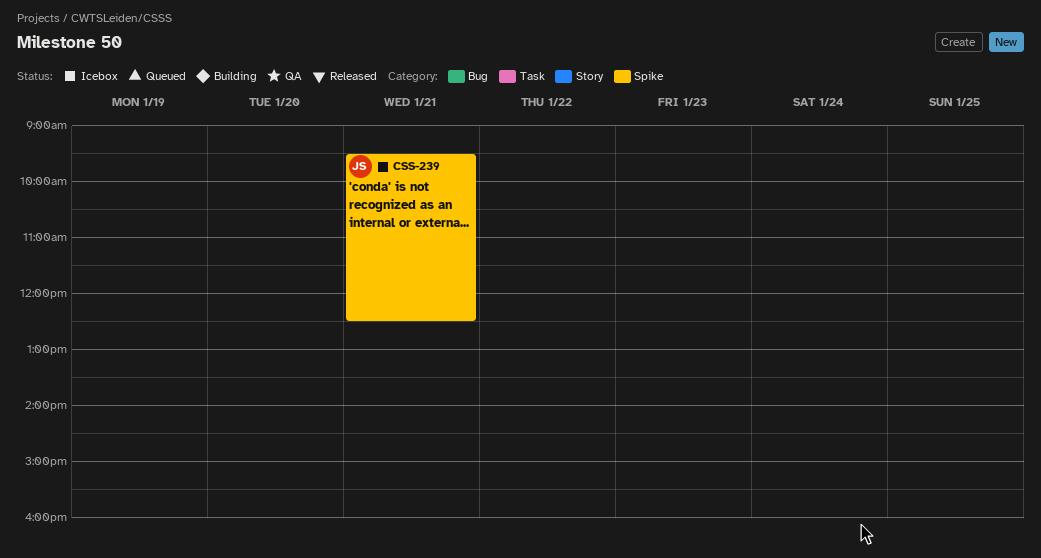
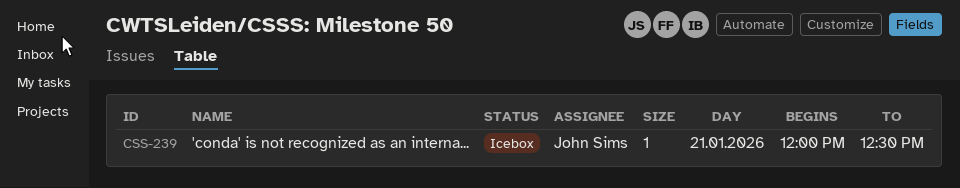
CSS-239, begins: 09:30 -> 12:00

